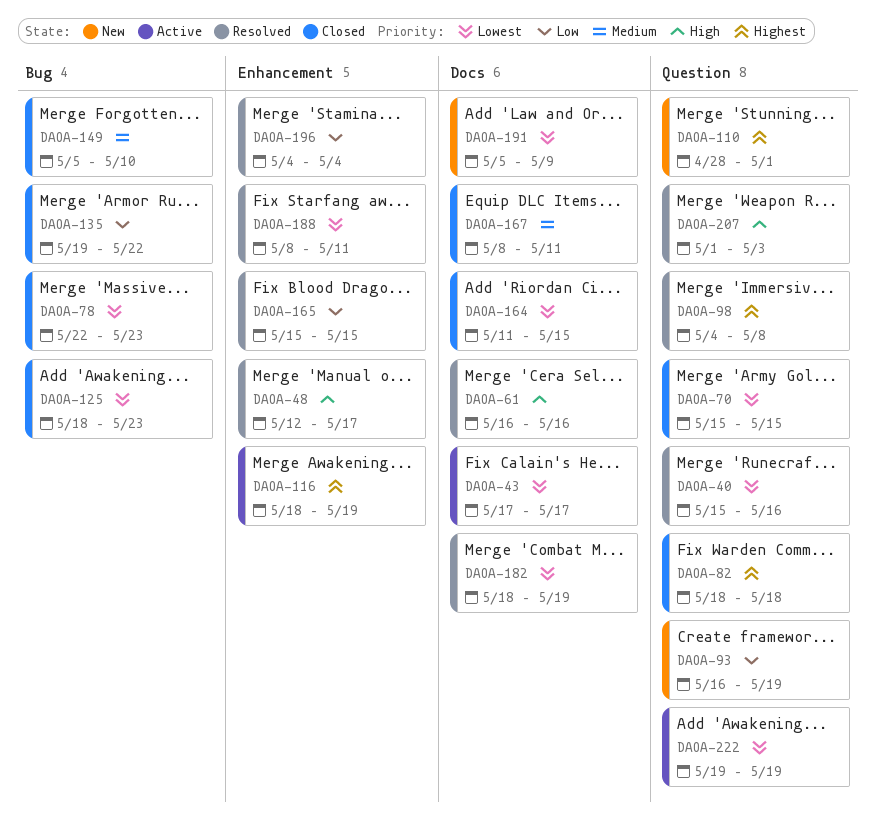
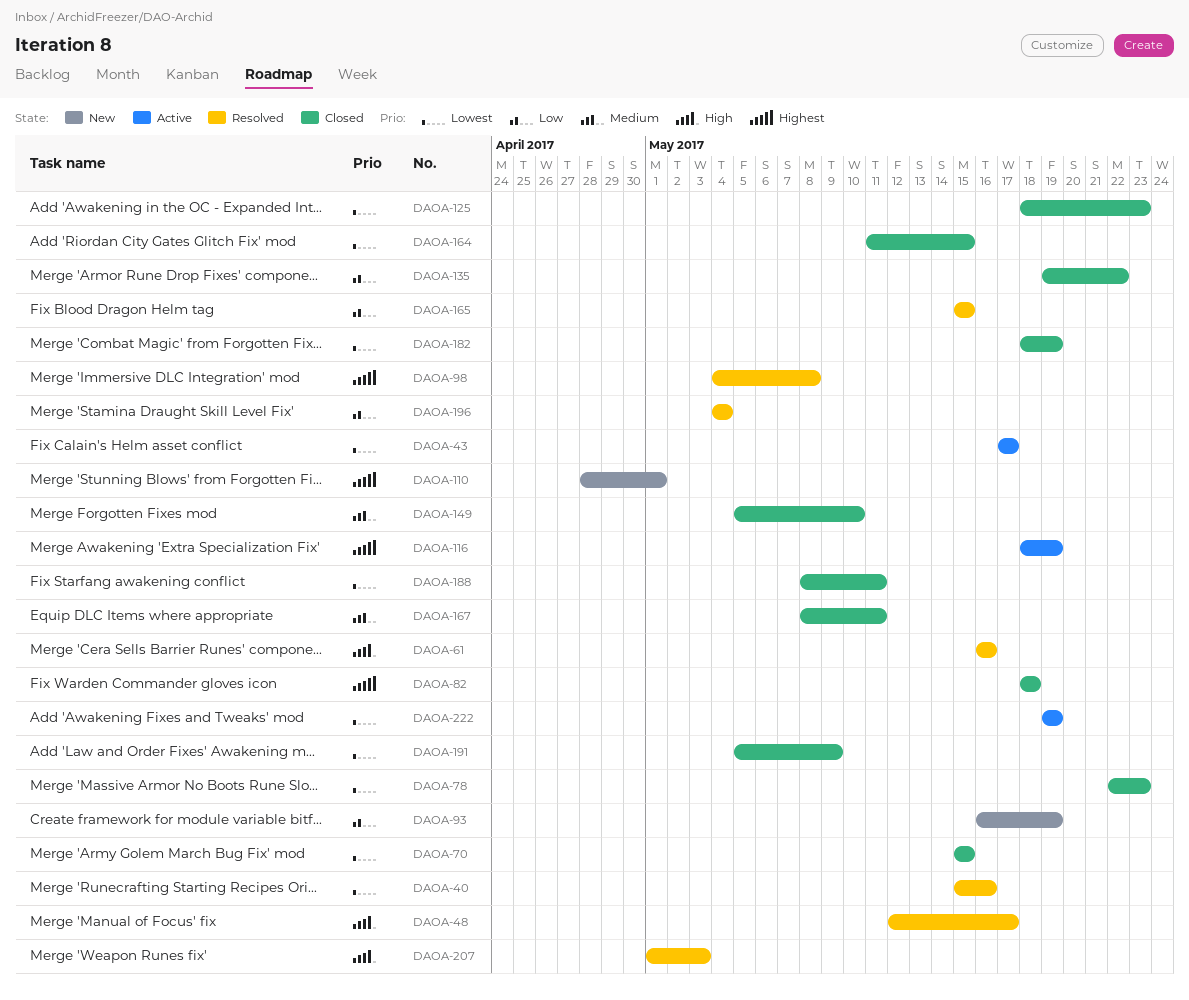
DAOA-182, status: Resolved -> Closed
DAOA-188, status: Resolved -> Closed
DAOA-191, status: New -> Closed

